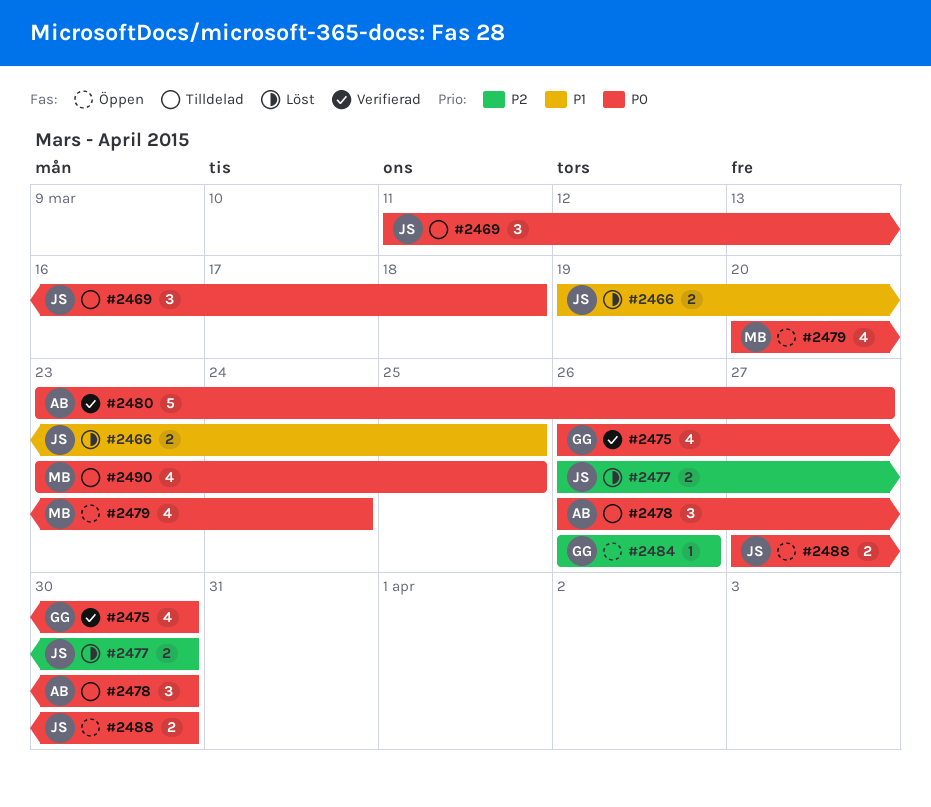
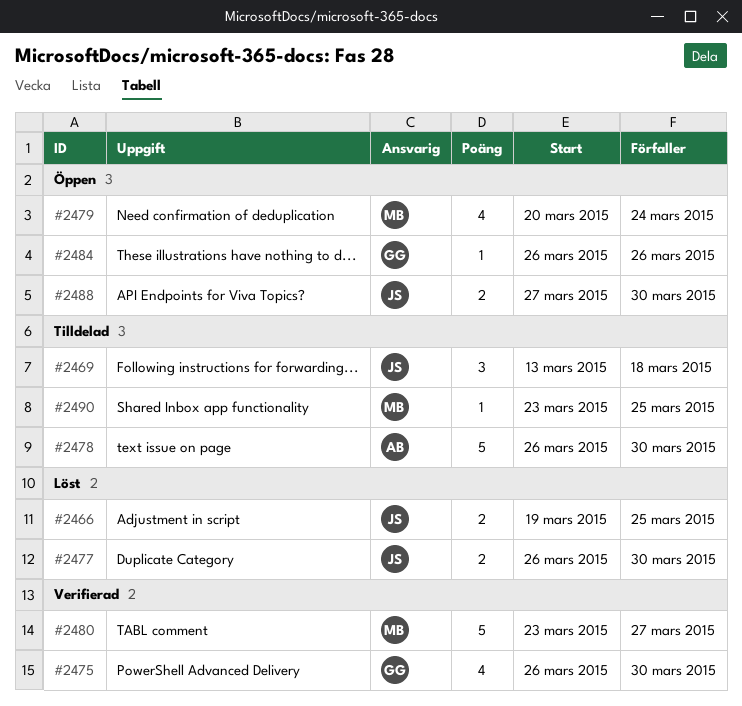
#2469, start: Mar 11 -> Mar 13
#2478, estimate: 3 -> 5
#2480, owner: AB -> MB
#2490, estimate: 4 -> 1

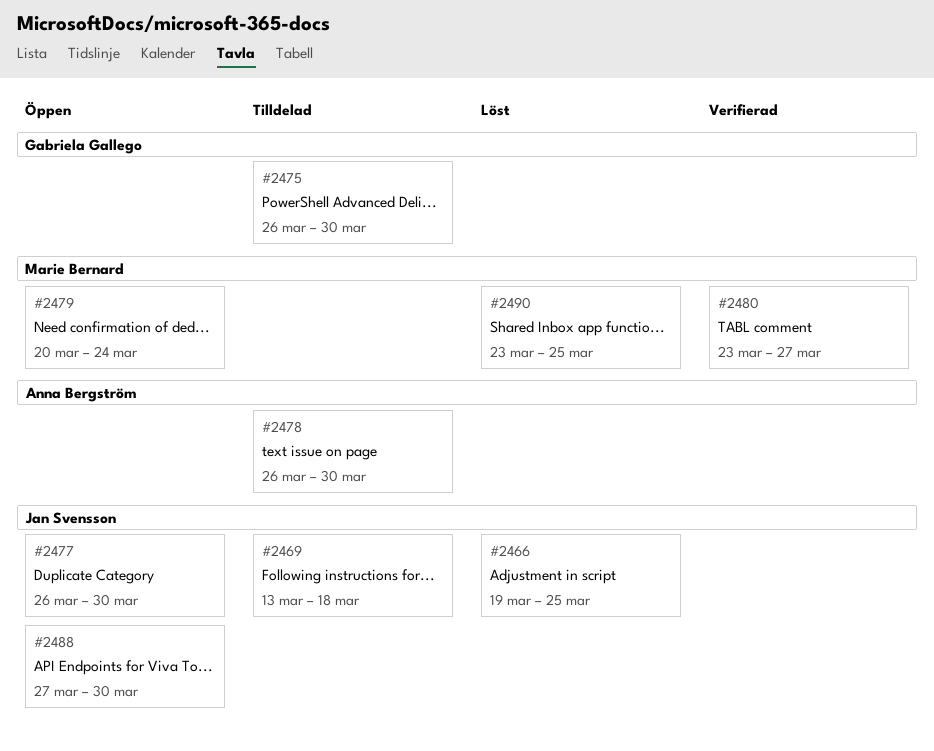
#2475, status: Verifierad -> Tilldelad
#2477, status: Löst -> Öppen
#2484: present -> none
#2490, status: Tilldelad -> Löst

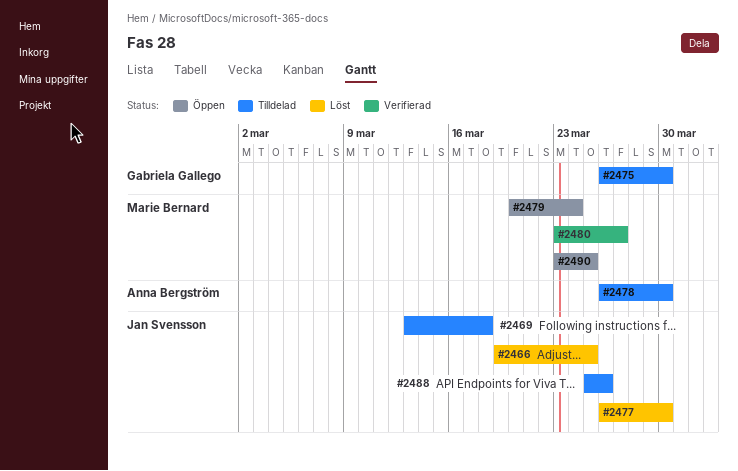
#2477, status: Öppen -> Löst
#2488, status: Öppen -> Tilldelad
#2488, start: Mar 27 -> Mar 25
#2488, due: Mar 30 -> Mar 26
#2490, status: Löst -> Öppen

